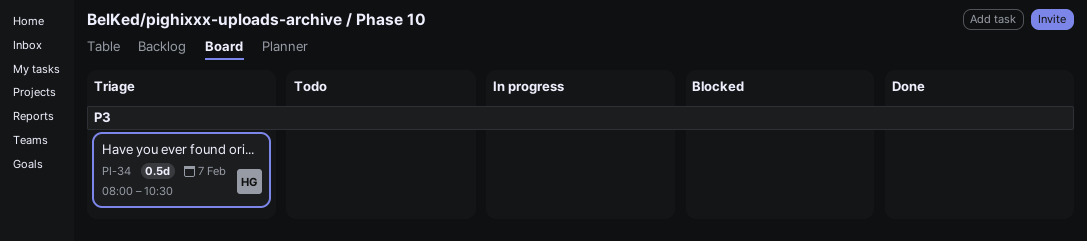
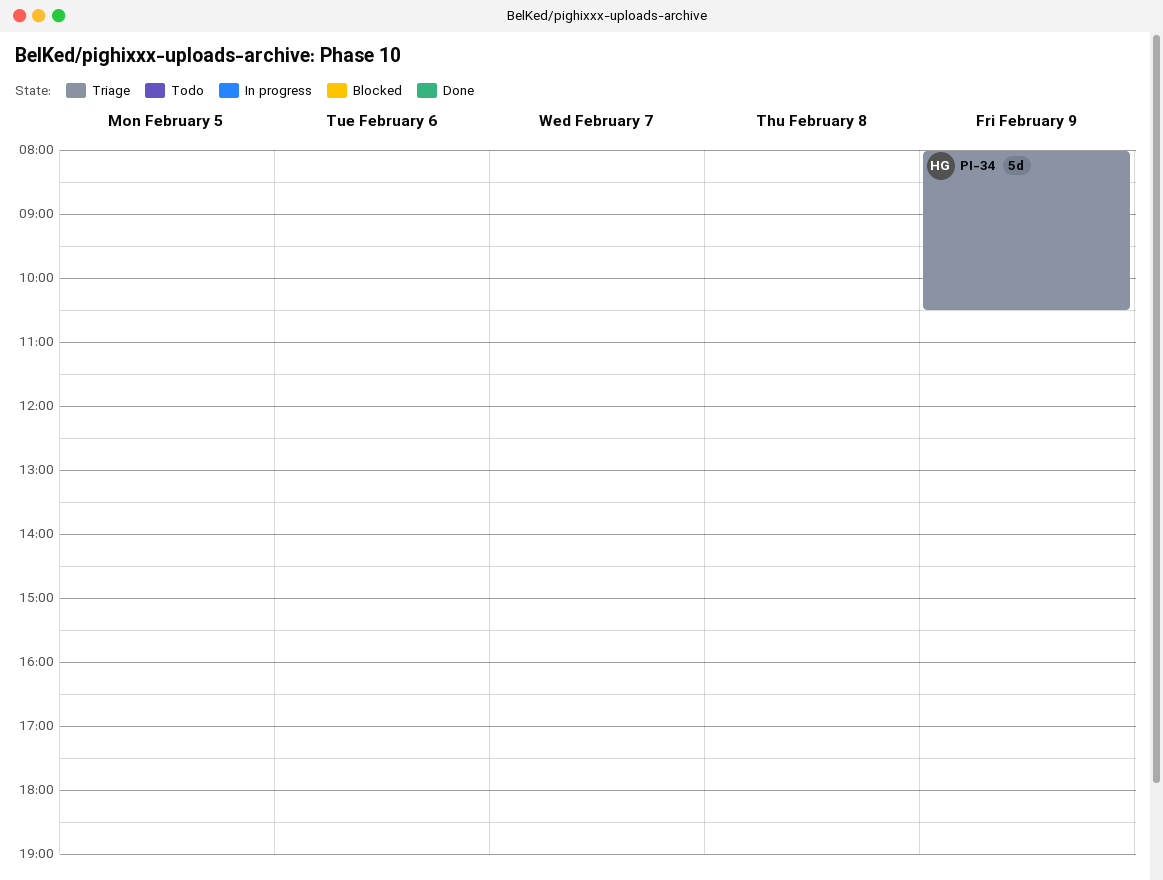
PI-34, estimate: 0.5d -> 5d
PI-34, day: Feb 7 -> Feb 9

